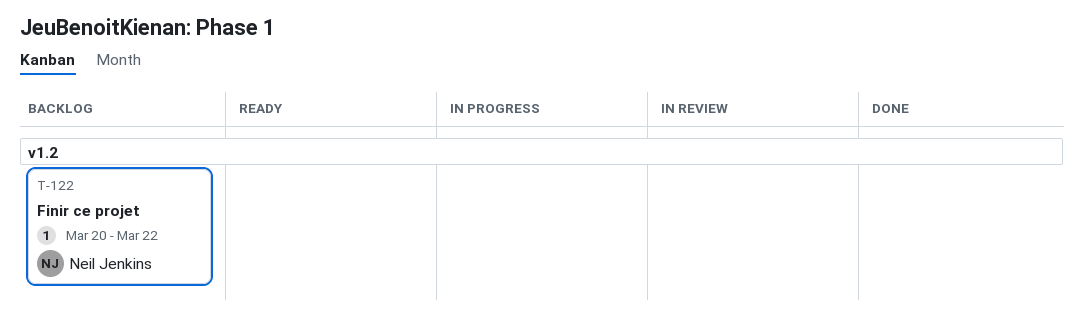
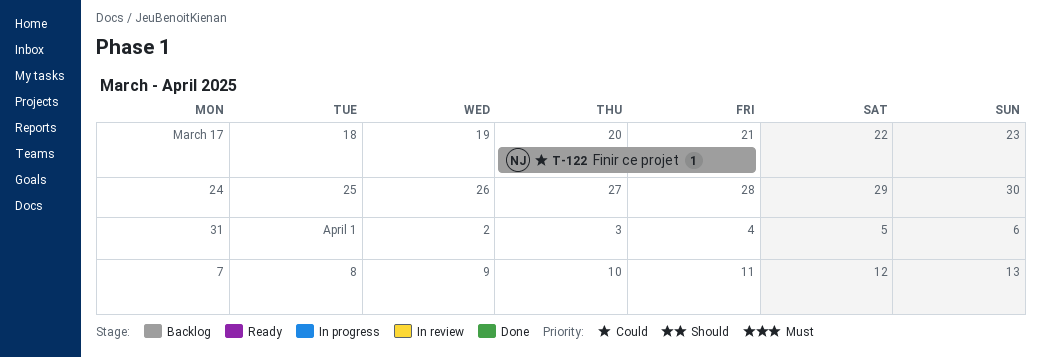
T-122, due: Mar 22 -> Mar 21

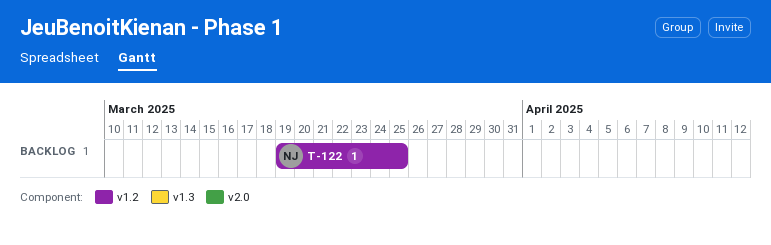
T-122, start: Mar 20 -> Mar 19
T-122, due: Mar 21 -> Mar 25

